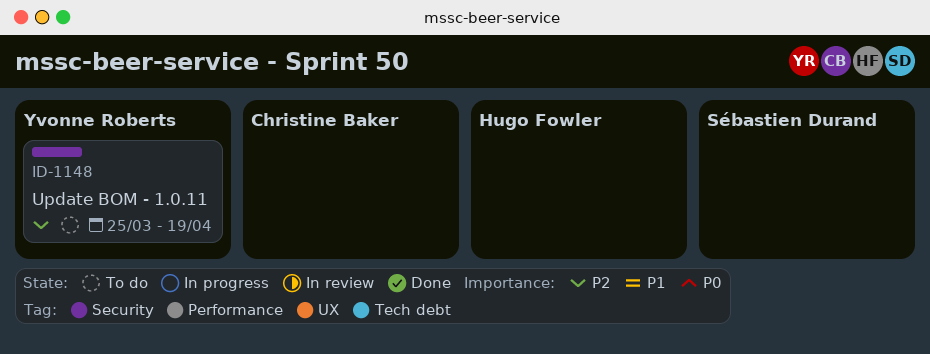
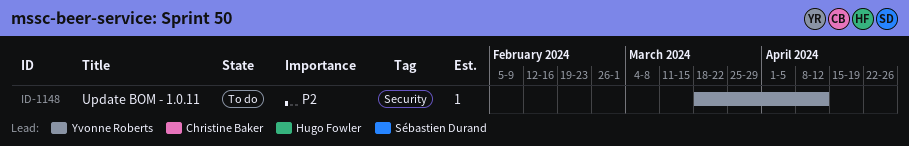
ID-1148, start: Mar 25 -> Mar 18
ID-1148, due: Apr 19 -> Apr 12

